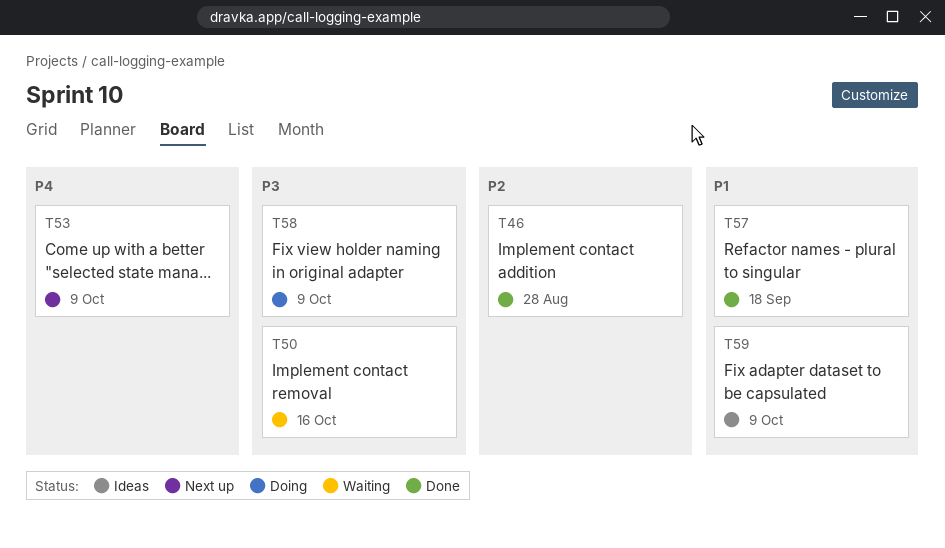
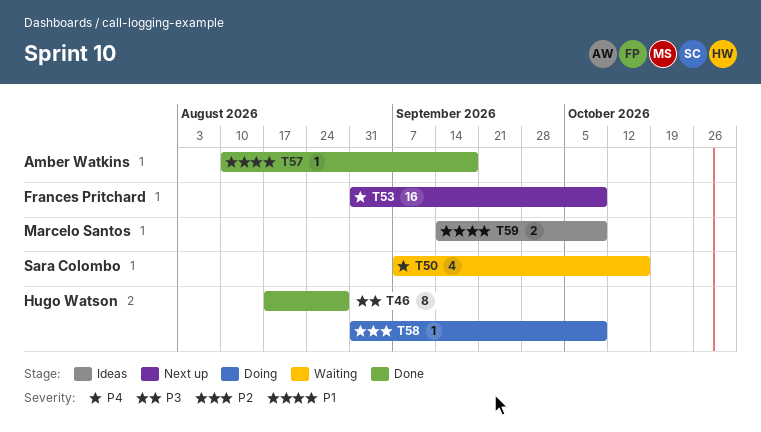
T46, priority: P2 -> P3
T50, priority: P3 -> P4
T58, priority: P3 -> P2

